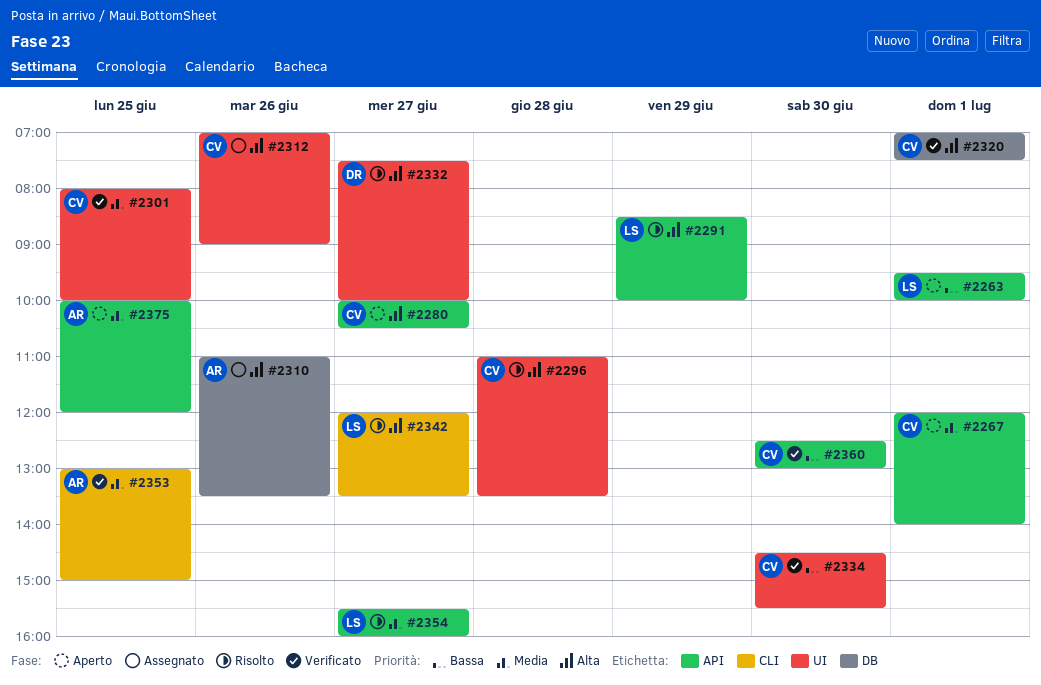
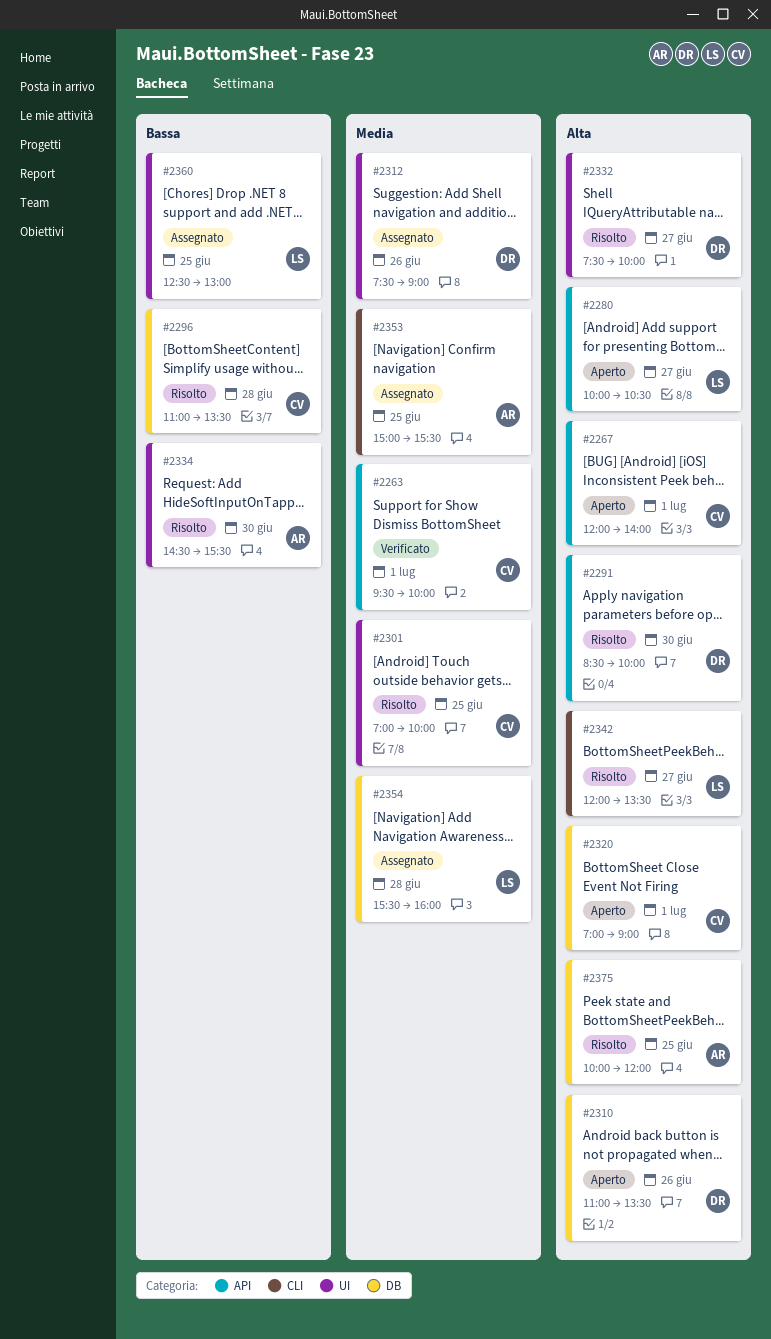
#2263, status: Aperto -> Verificato
#2263, owner: LS -> CV
#2263, priority: Bassa -> Media
#2267, priority: Media -> Alta
#2280, owner: CV -> LS
#2291, owner: LS -> DR
#2291, day: Jun 29 -> Jun 30
#2296, priority: Alta -> Bassa
#2296, label: UI -> DB
#2301, status: Verificato -> Risolto
#2301, begins: 08:00 -> 07:00
#2310, status: Assegnato -> Aperto
#2310, owner: AR -> DR
#2312, owner: CV -> DR
#2312, priority: Alta -> Media
#2312, begins: 07:00 -> 07:30
#2320, status: Verificato -> Aperto
#2320, ends: 07:30 -> 09:00
#2334, status: Verificato -> Risolto
#2334, owner: CV -> AR
#2353, status: Verificato -> Assegnato
#2353, begins: 13:00 -> 15:00
#2353, ends: 15:00 -> 15:30
#2354, status: Risolto -> Assegnato
#2354, label: API -> DB
#2354, day: Jun 27 -> Jun 28
#2360, status: Verificato -> Assegnato
#2360, owner: CV -> LS
#2360, label: API -> UI
#2360, day: Jun 30 -> Jun 25
#2375, status: Aperto -> Risolto
#2375, priority: Media -> Alta
#2375, label: API -> DB

